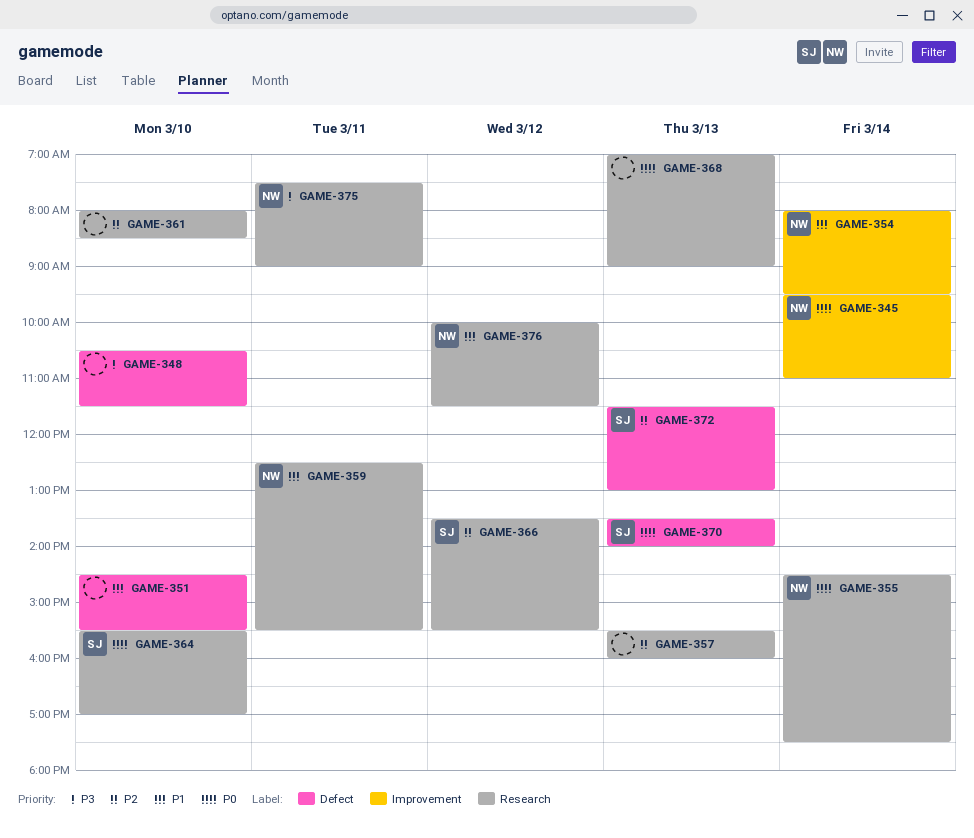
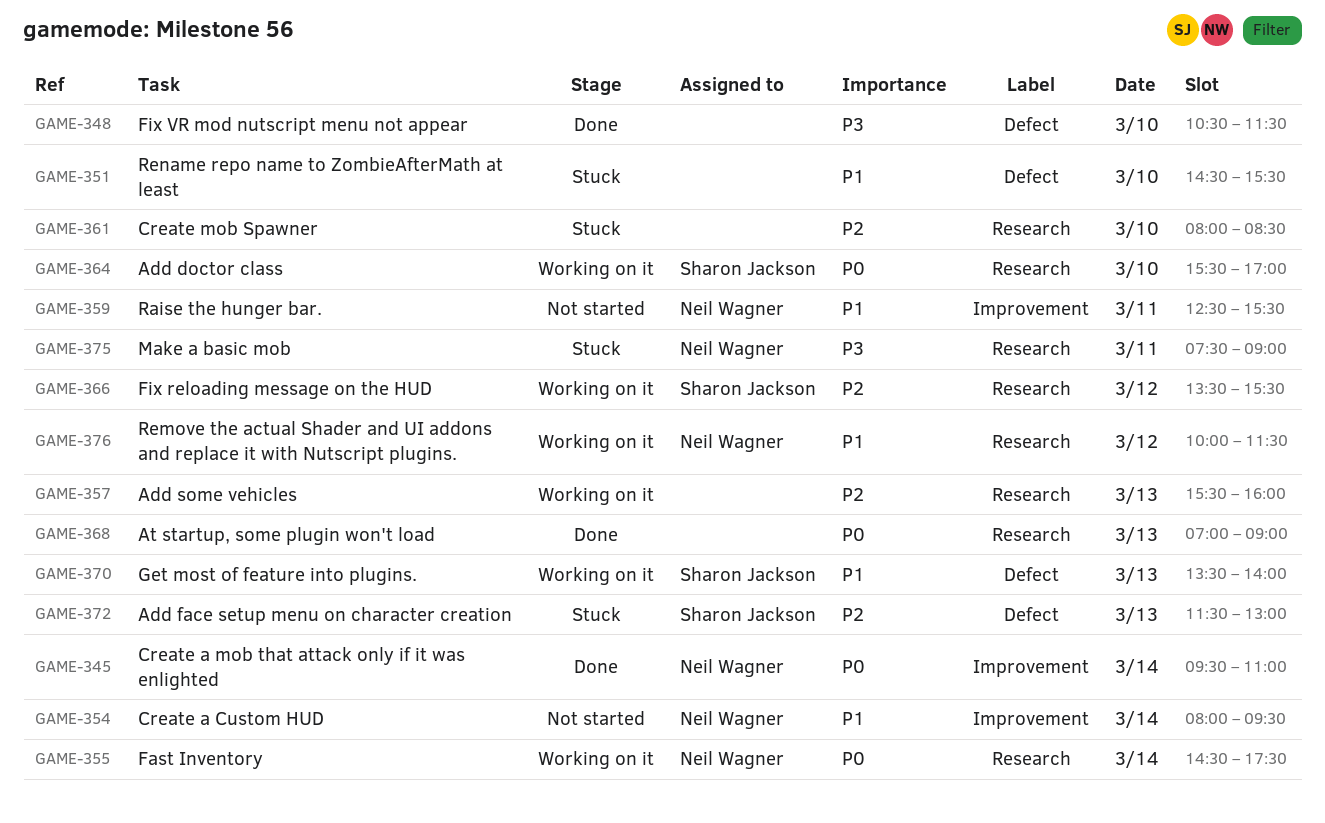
GAME-359, label: Research -> Improvement
GAME-370, priority: P0 -> P1

